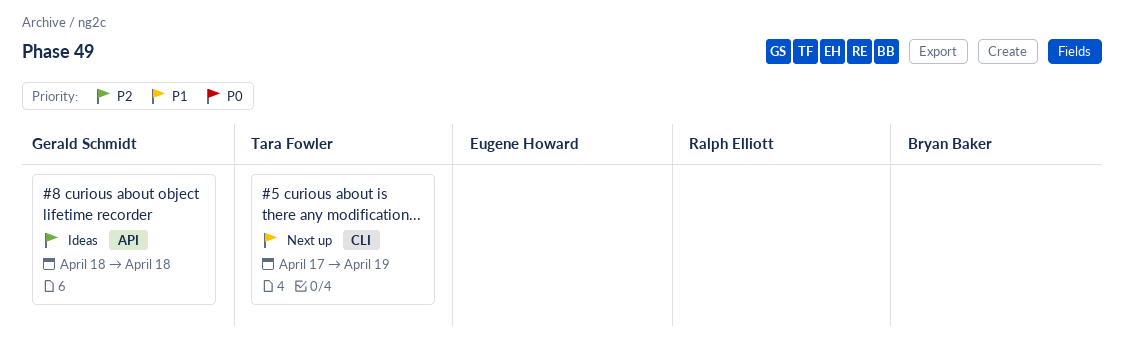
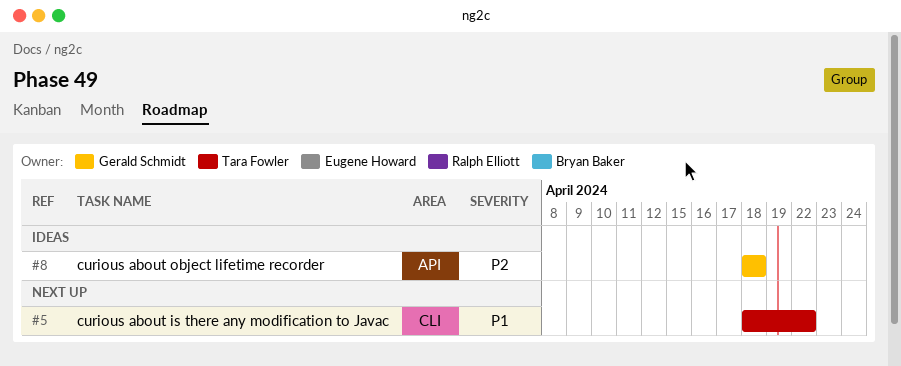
#5, start: Apr 17 -> Apr 18
#5, due: Apr 19 -> Apr 22

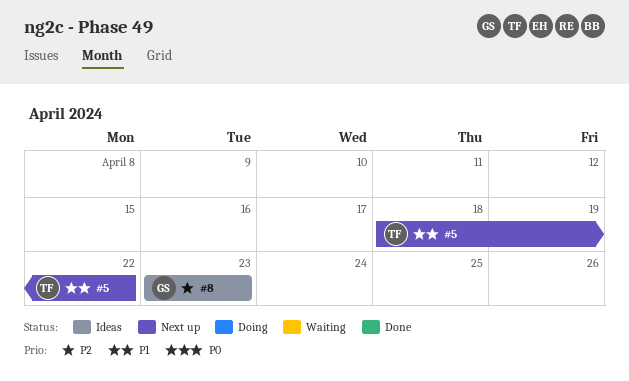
#8, start: Apr 18 -> Apr 23
#8, due: Apr 18 -> Apr 23

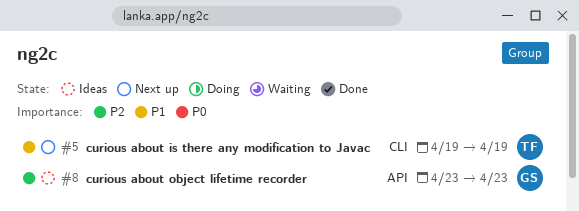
#5, start: Apr 18 -> Apr 19
#5, due: Apr 22 -> Apr 19

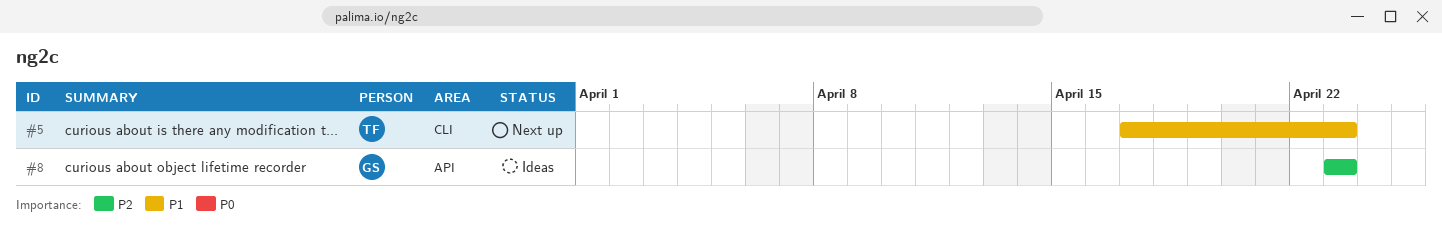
#5, start: Apr 19 -> Apr 17
#5, due: Apr 19 -> Apr 23

